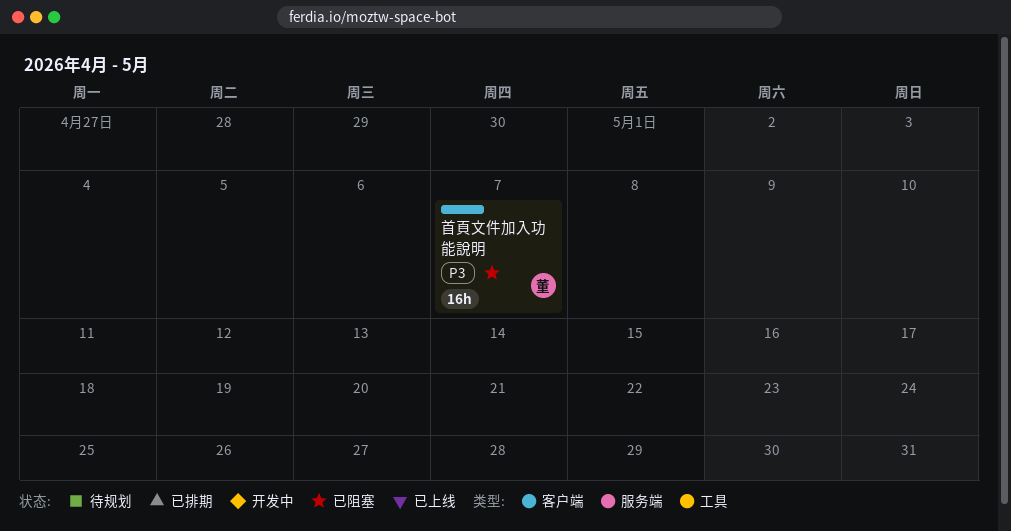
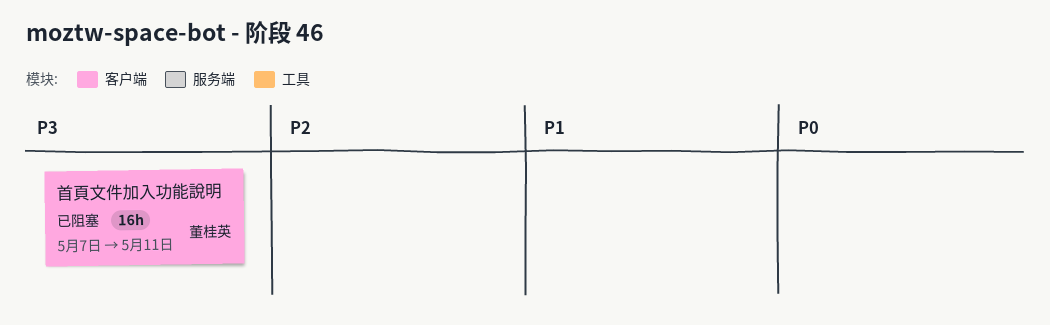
首頁文件加入功能說明, due: May 7 -> May 11

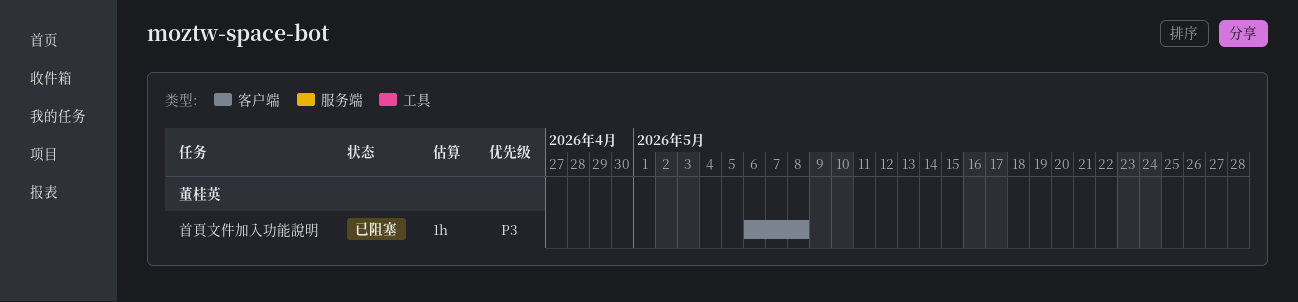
首頁文件加入功能說明, estimate: 16h -> 1h
首頁文件加入功能說明, start: May 7 -> May 6
首頁文件加入功能說明, due: May 11 -> May 8

